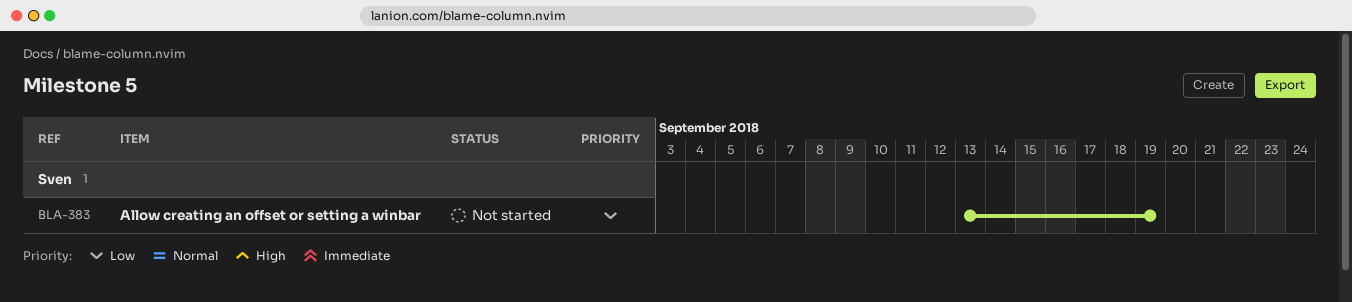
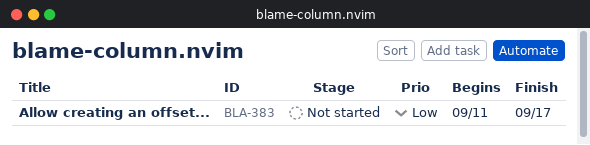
BLA-383, start: Sep 13 -> Sep 11
BLA-383, due: Sep 19 -> Sep 17

